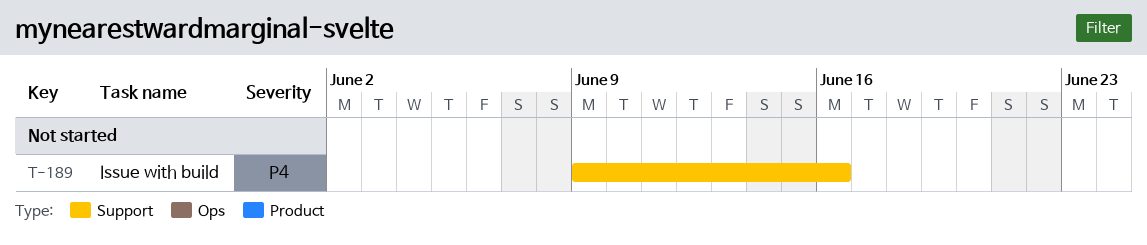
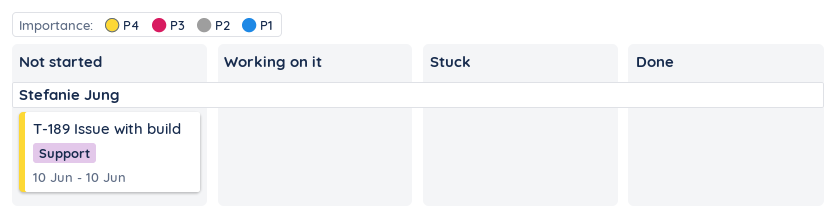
T-189, start: Jun 9 -> Jun 10
T-189, due: Jun 16 -> Jun 10

